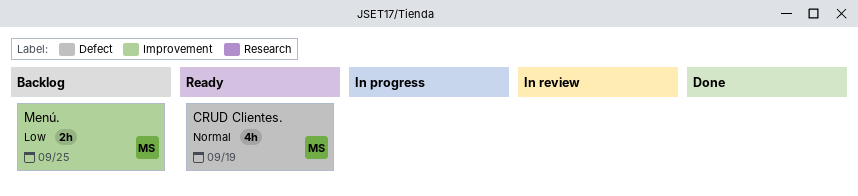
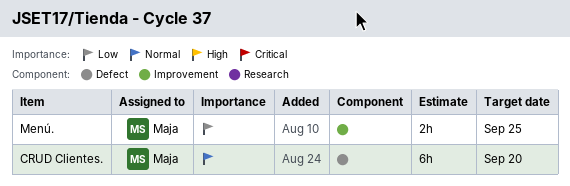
CRUD Clientes., estimate: 4h -> 6h
CRUD Clientes., due: Sep 19 -> Sep 20

